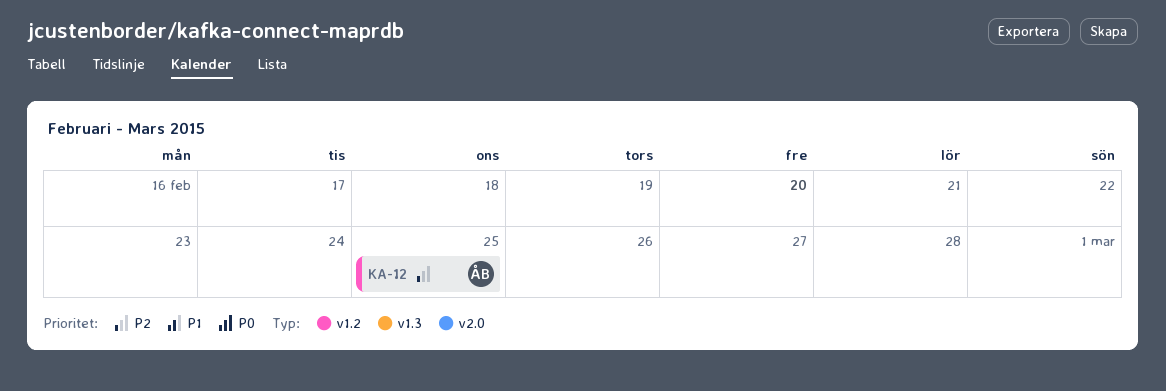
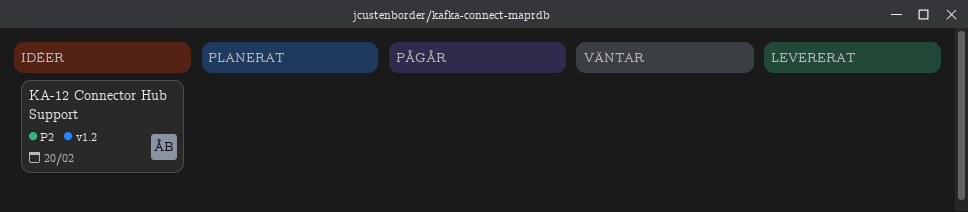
KA-12, due: Feb 25 -> Feb 20

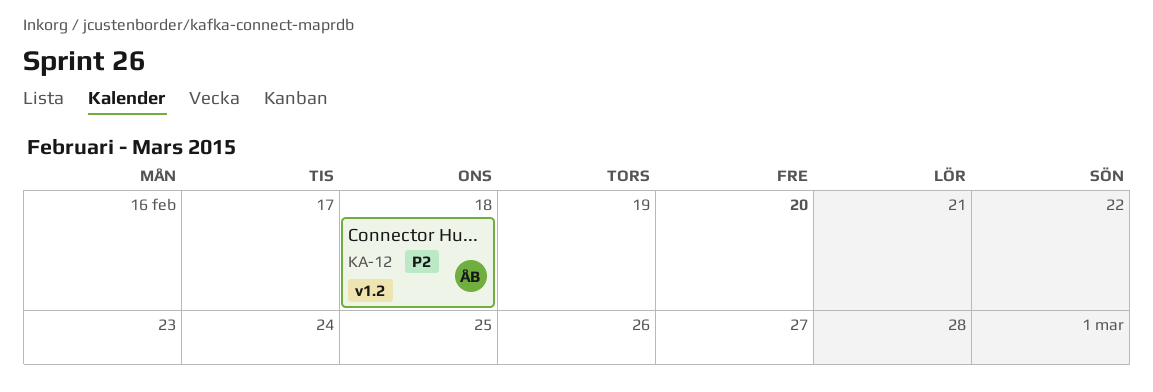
KA-12, due: Feb 20 -> Feb 18

